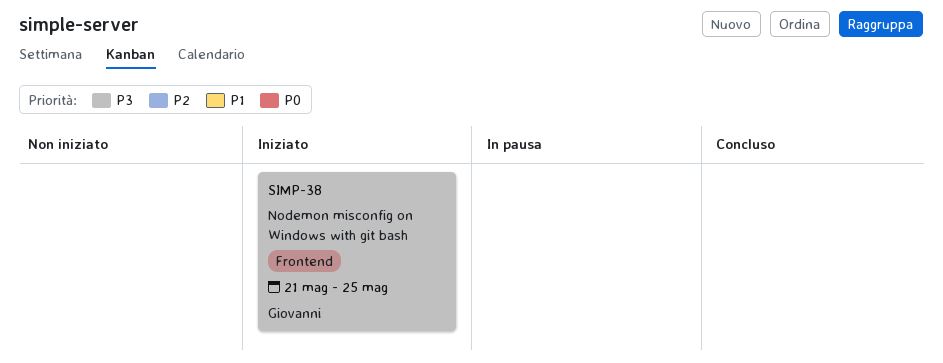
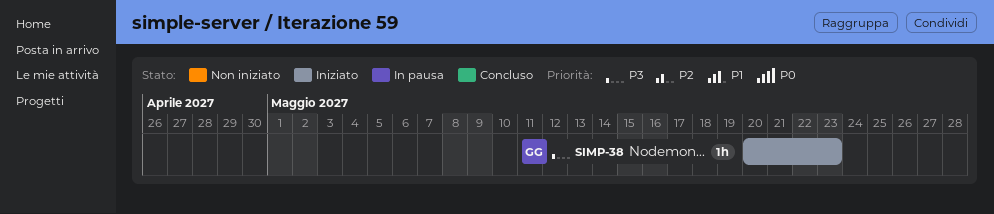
SIMP-38, start: May 21 -> May 20
SIMP-38, due: May 25 -> May 23

